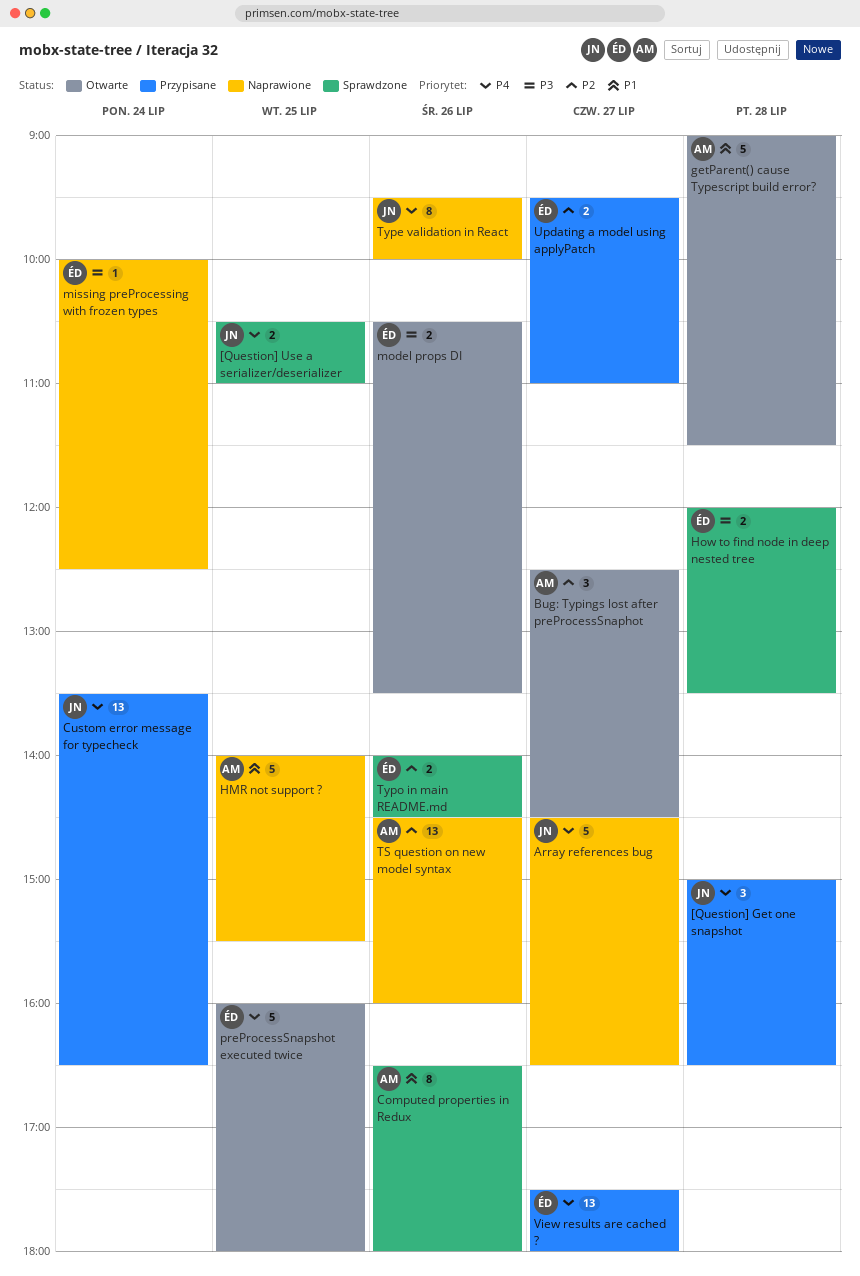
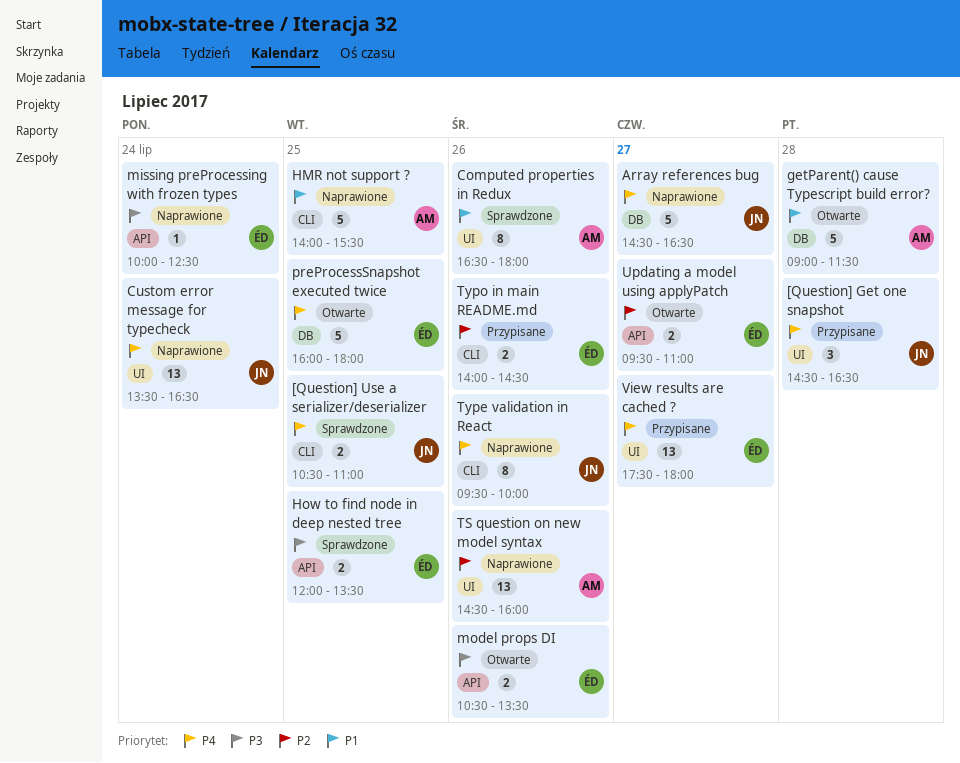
[Question] Get one snapshot, begins: 15:00 -> 14:30
Bug: Typings lost after preProcessSnaphot: present -> none
Custom error message for typecheck, status: Przypisane -> Naprawione
How to find node in deep nested tree, day: Jul 28 -> Jul 25
Typo in main README.md, status: Sprawdzone -> Przypisane
Updating a model using applyPatch, status: Przypisane -> Otwarte

